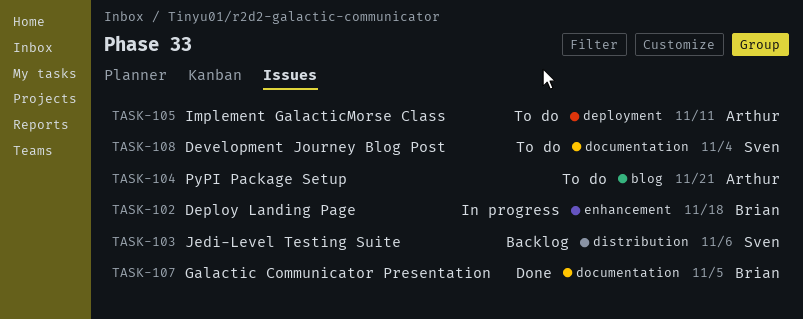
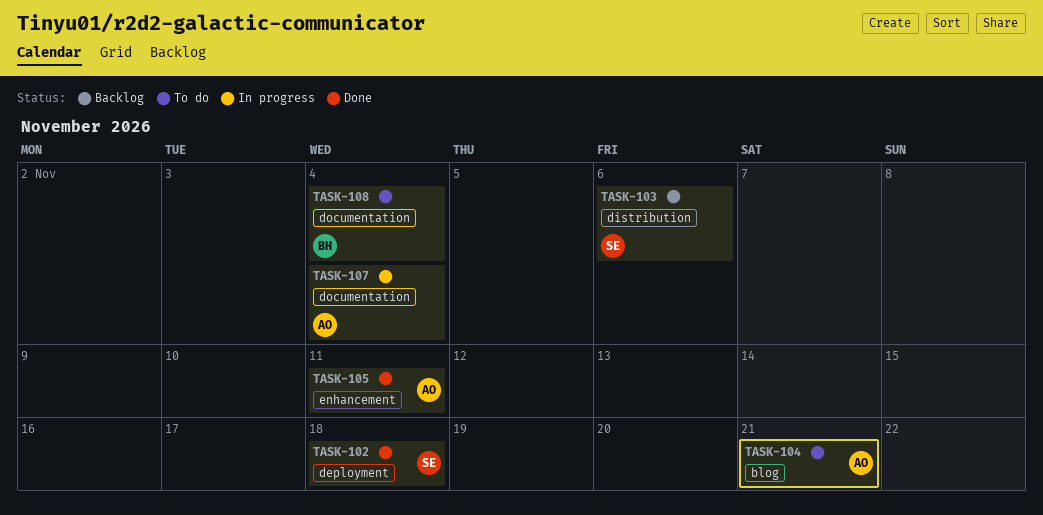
TASK-102, status: In progress -> Done
TASK-102, owner: Brian -> Sven
TASK-102, label: enhancement -> deployment
TASK-105, status: To do -> Done
TASK-105, label: deployment -> enhancement
TASK-107, status: Done -> In progress
TASK-107, owner: Brian -> Arthur
TASK-107, due: Nov 5 -> Nov 4
TASK-108, owner: Sven -> Brian

